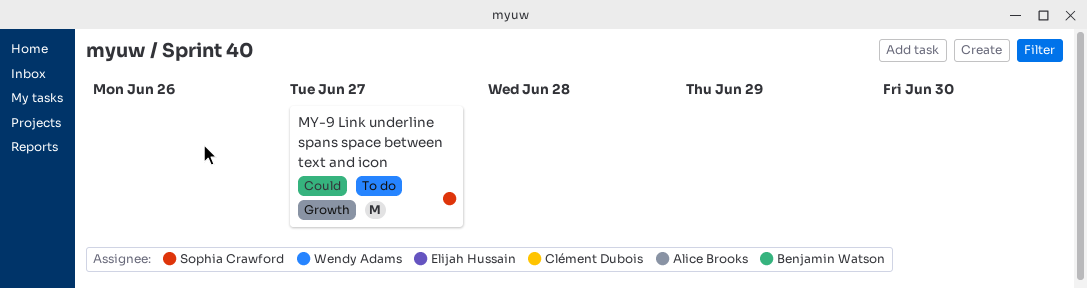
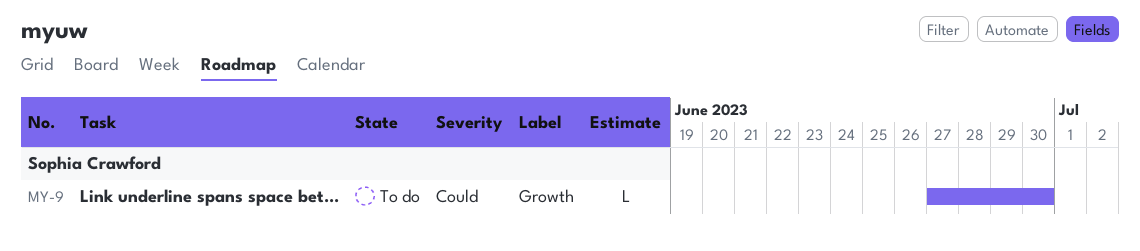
MY-9, estimate: M -> L
MY-9, due: Jun 27 -> Jun 30

